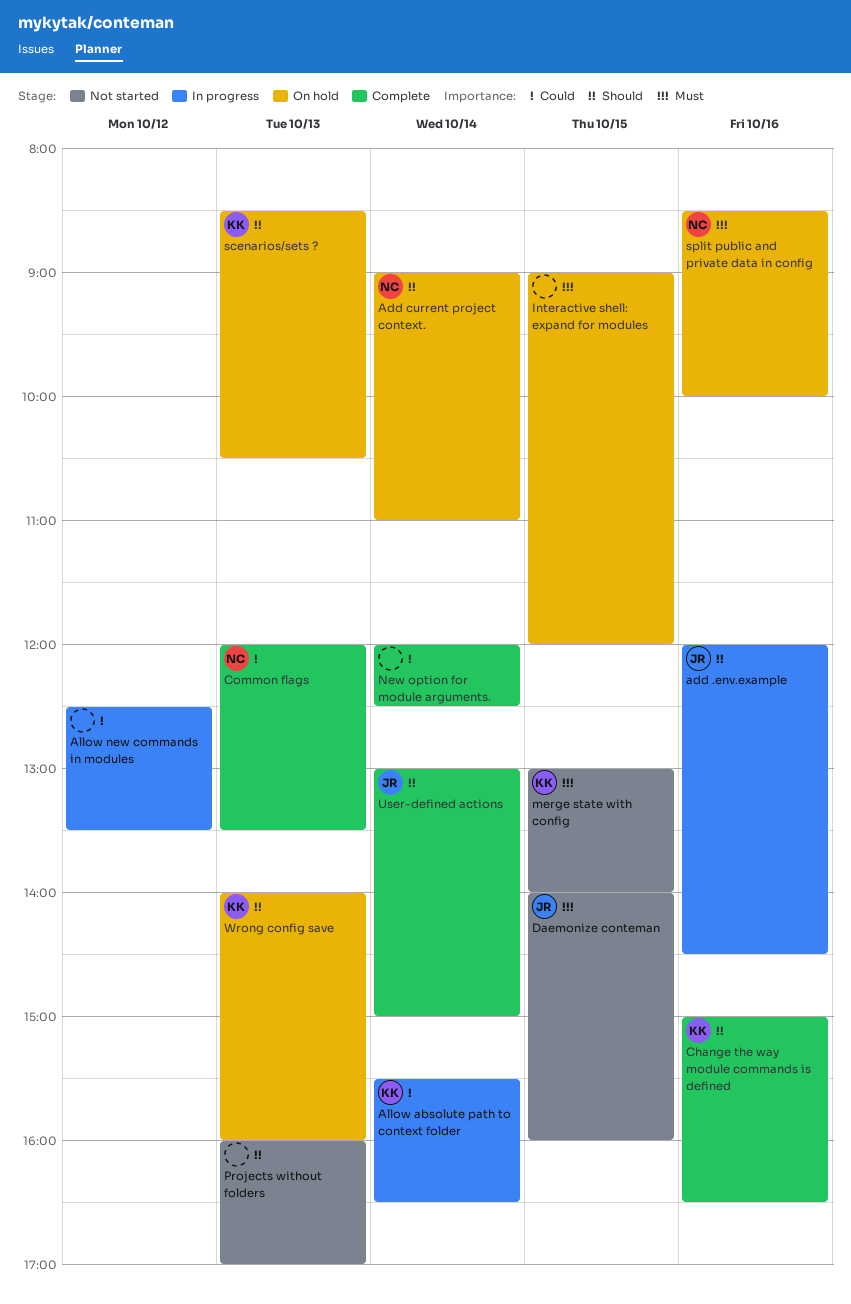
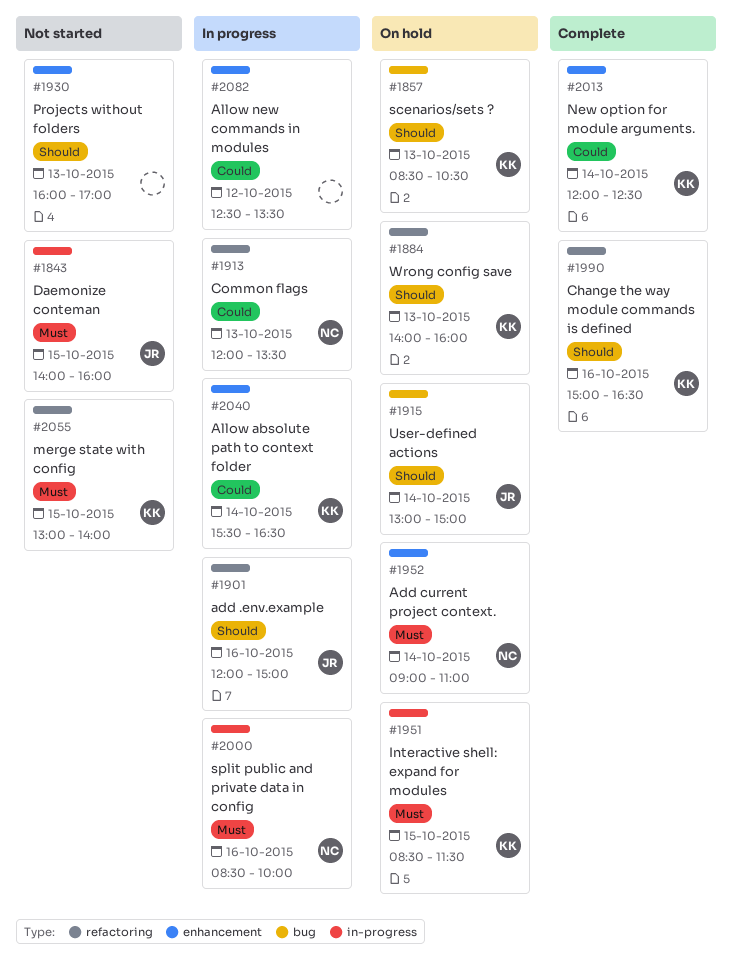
add .env.example, ends: 14:30 -> 15:00
Add current project context., priority: Should -> Must
Common flags, status: Complete -> In progress
Interactive shell: expand for modules, owner: none -> KK
Interactive shell: expand for modules, begins: 09:00 -> 08:30
Interactive shell: expand for modules, ends: 12:00 -> 11:30
New option for module arguments., owner: none -> KK
split public and private data in config, status: On hold -> In progress
User-defined actions, status: Complete -> On hold

